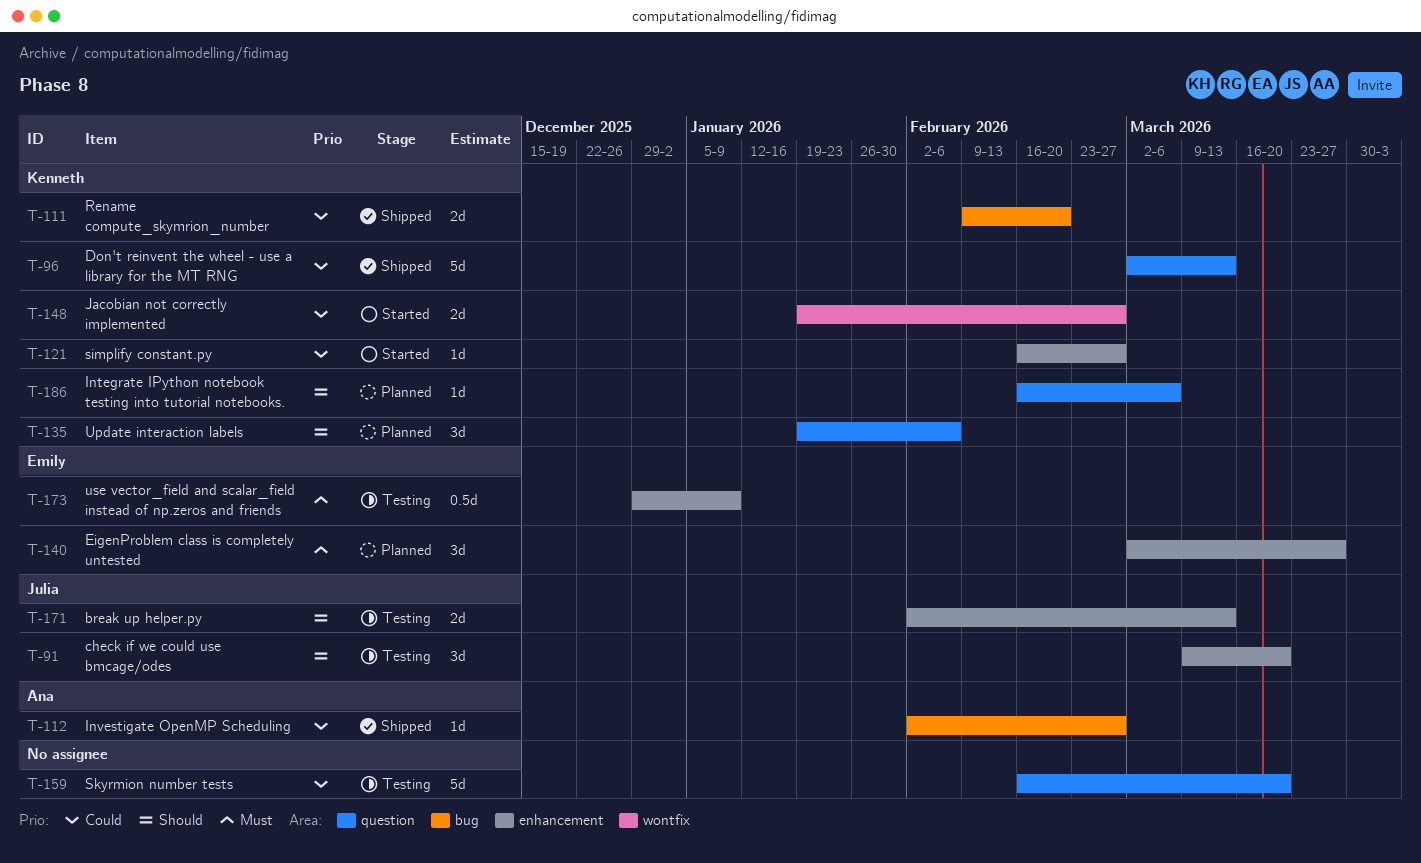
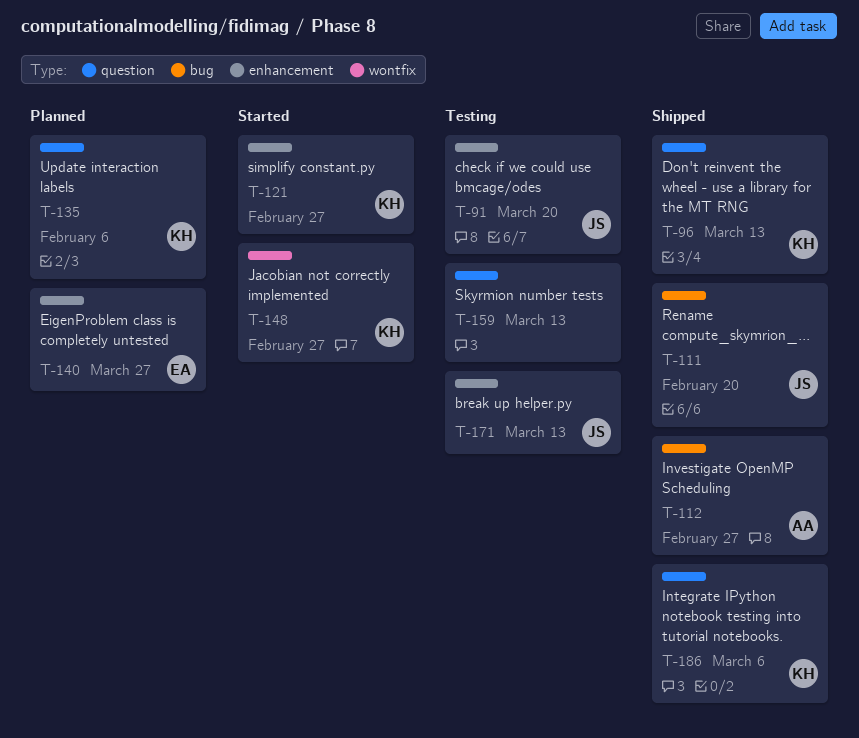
T-111, owner: Kenneth -> Julia
T-159, due: Mar 20 -> Mar 13
T-173: present -> none
T-186, status: Planned -> Shipped

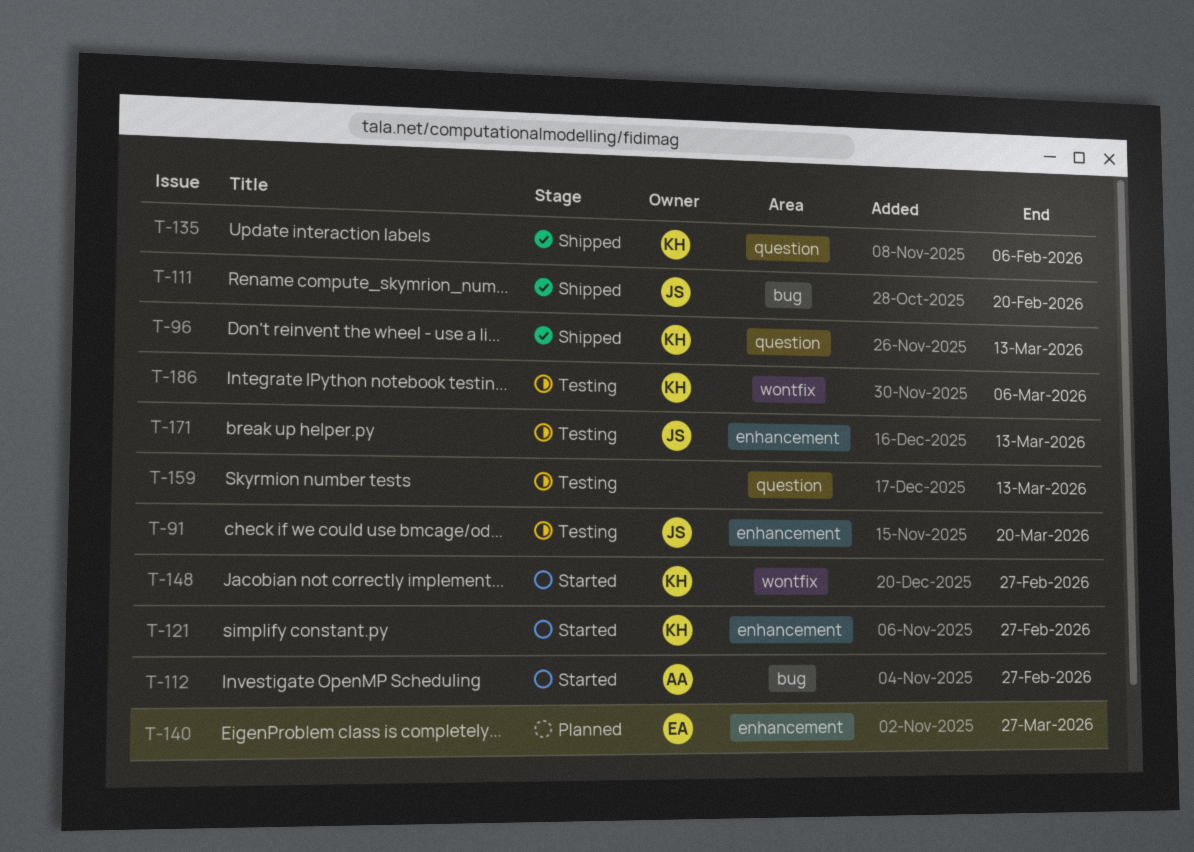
T-112, status: Shipped -> Started
T-135, status: Planned -> Shipped
T-186, status: Shipped -> Testing
T-186, label: question -> wontfix

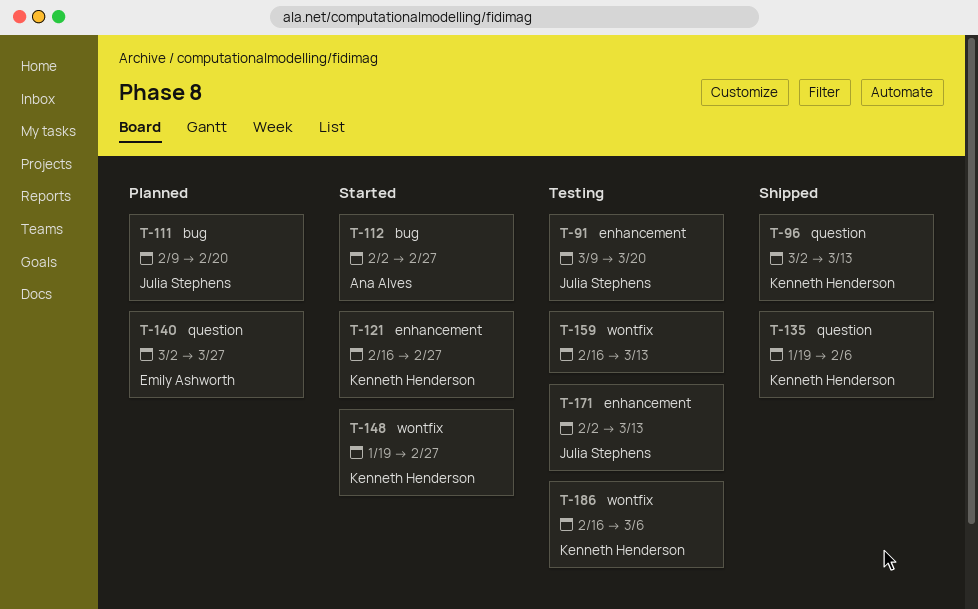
T-111, status: Shipped -> Planned
T-140, label: enhancement -> question
T-159, label: question -> wontfix

